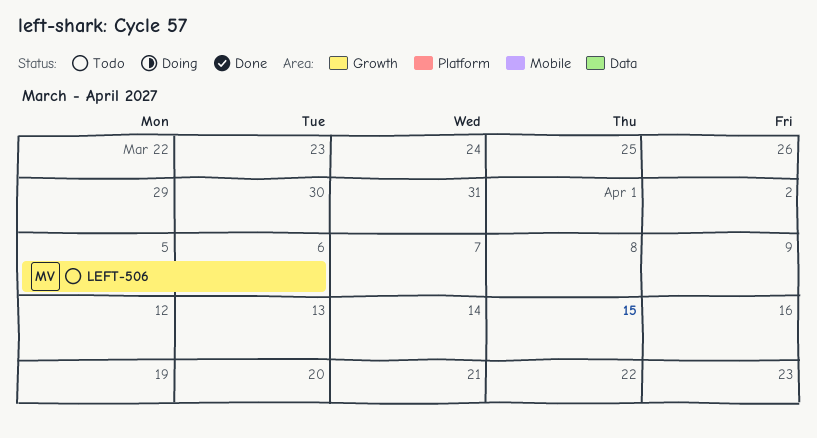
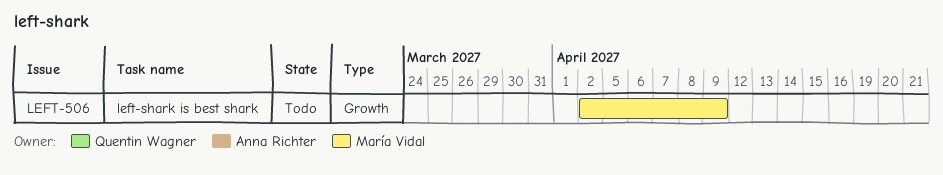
LEFT-506, start: Apr 5 -> Apr 2
LEFT-506, due: Apr 6 -> Apr 9

